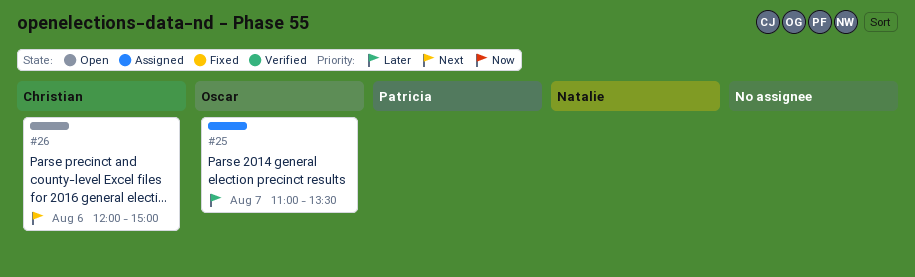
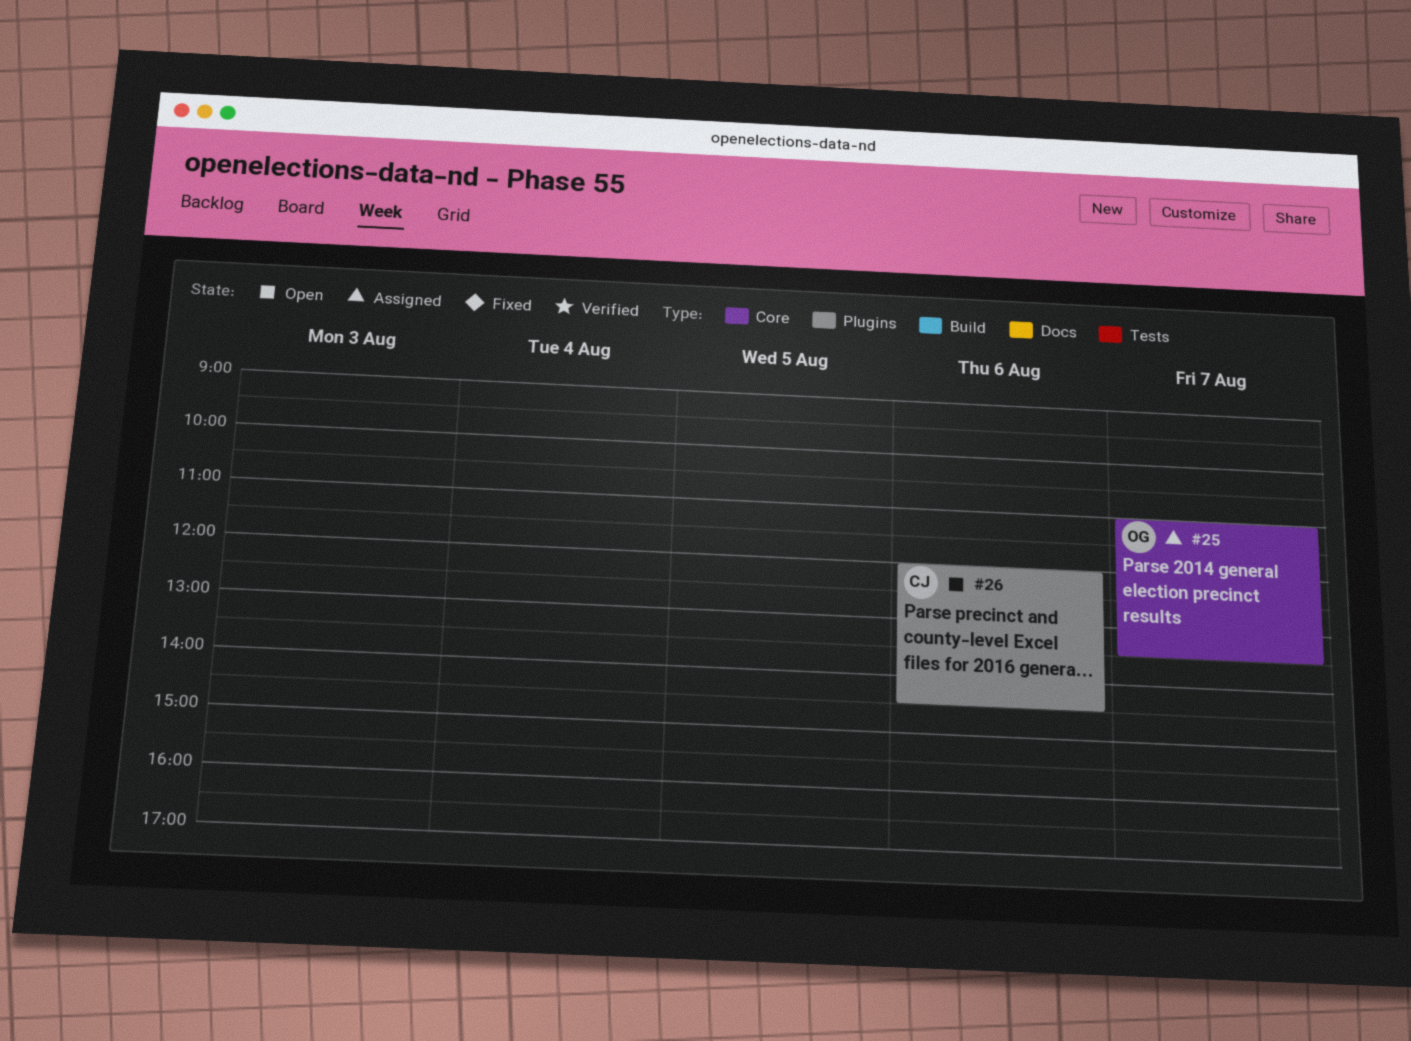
#26, ends: 15:00 -> 14:30

